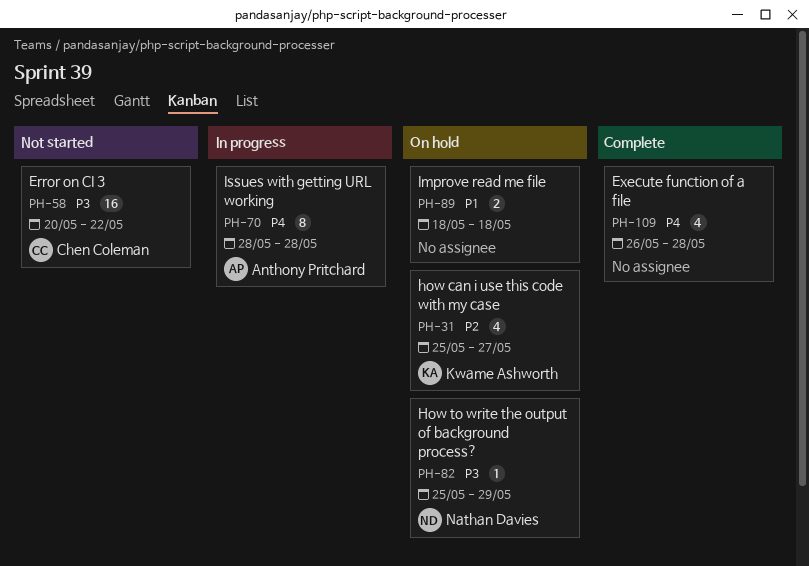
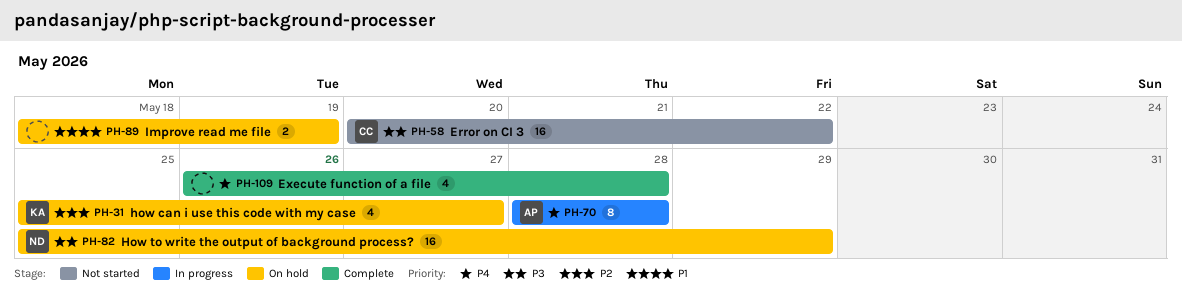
PH-82, estimate: 1 -> 16
PH-89, due: May 18 -> May 19

